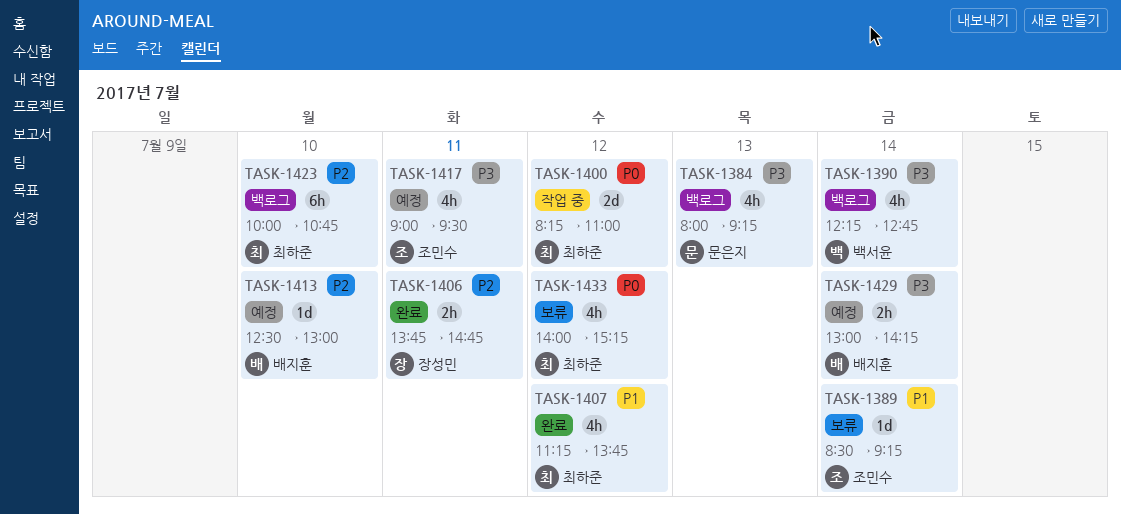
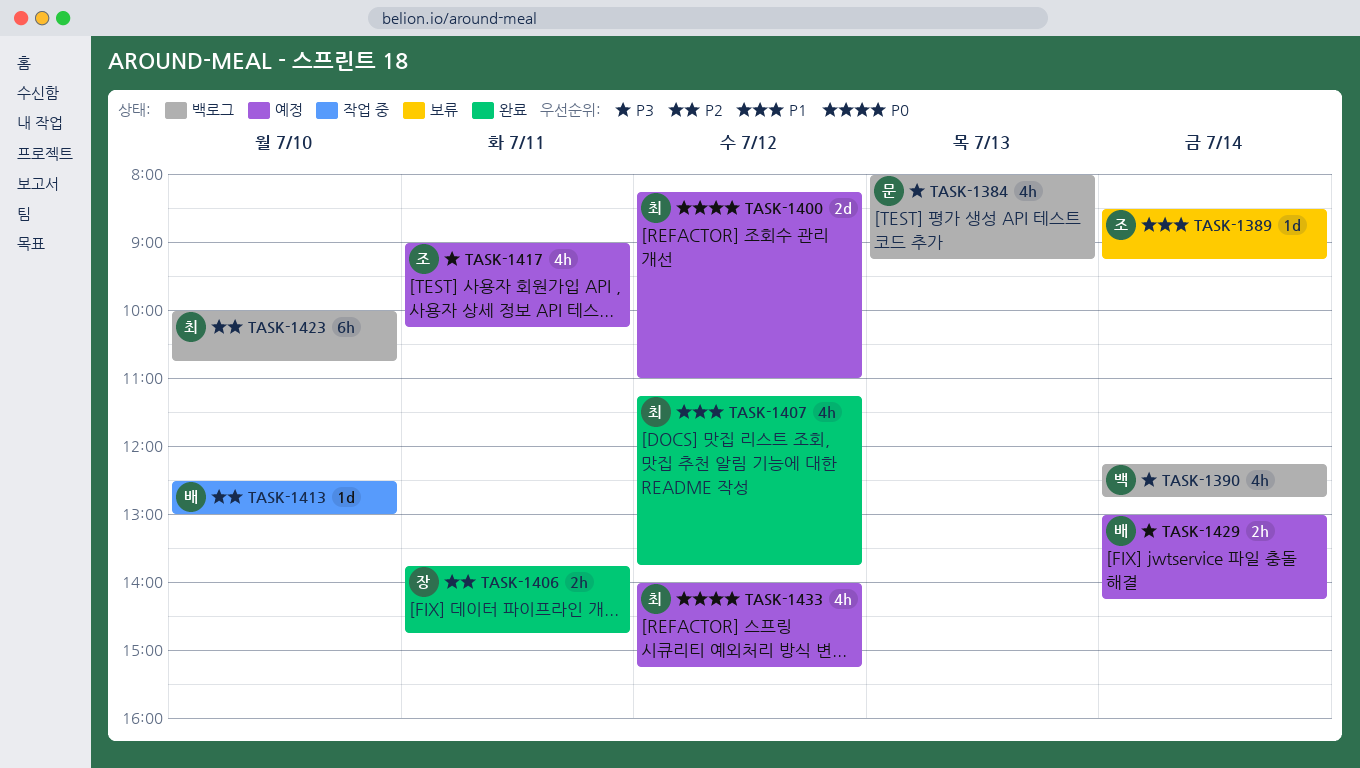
TASK-1400, status: 작업 중 -> 예정
TASK-1413, status: 예정 -> 작업 중
TASK-1417, ends: 09:30 -> 10:15
TASK-1433, status: 보류 -> 예정

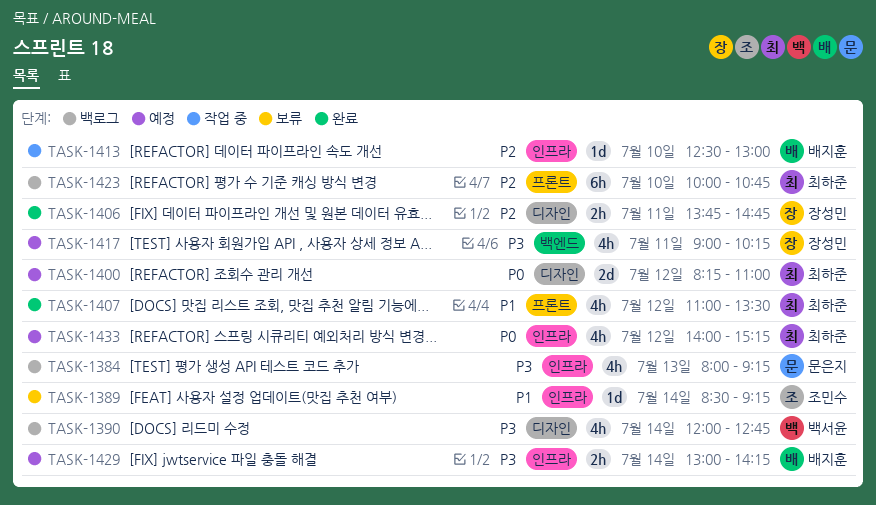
TASK-1390, begins: 12:15 -> 12:00
TASK-1407, begins: 11:15 -> 11:00
TASK-1407, ends: 13:45 -> 13:30
TASK-1417, owner: 조민수 -> 장성민

